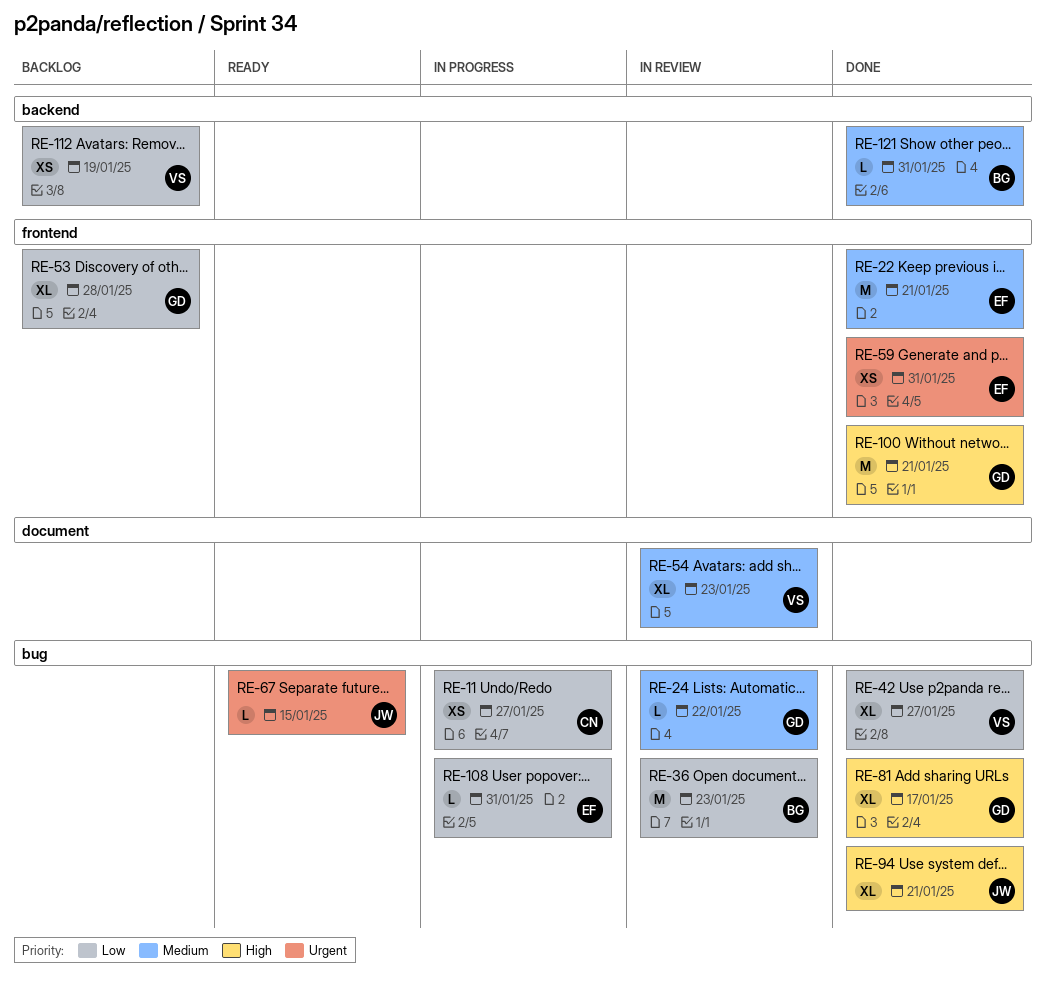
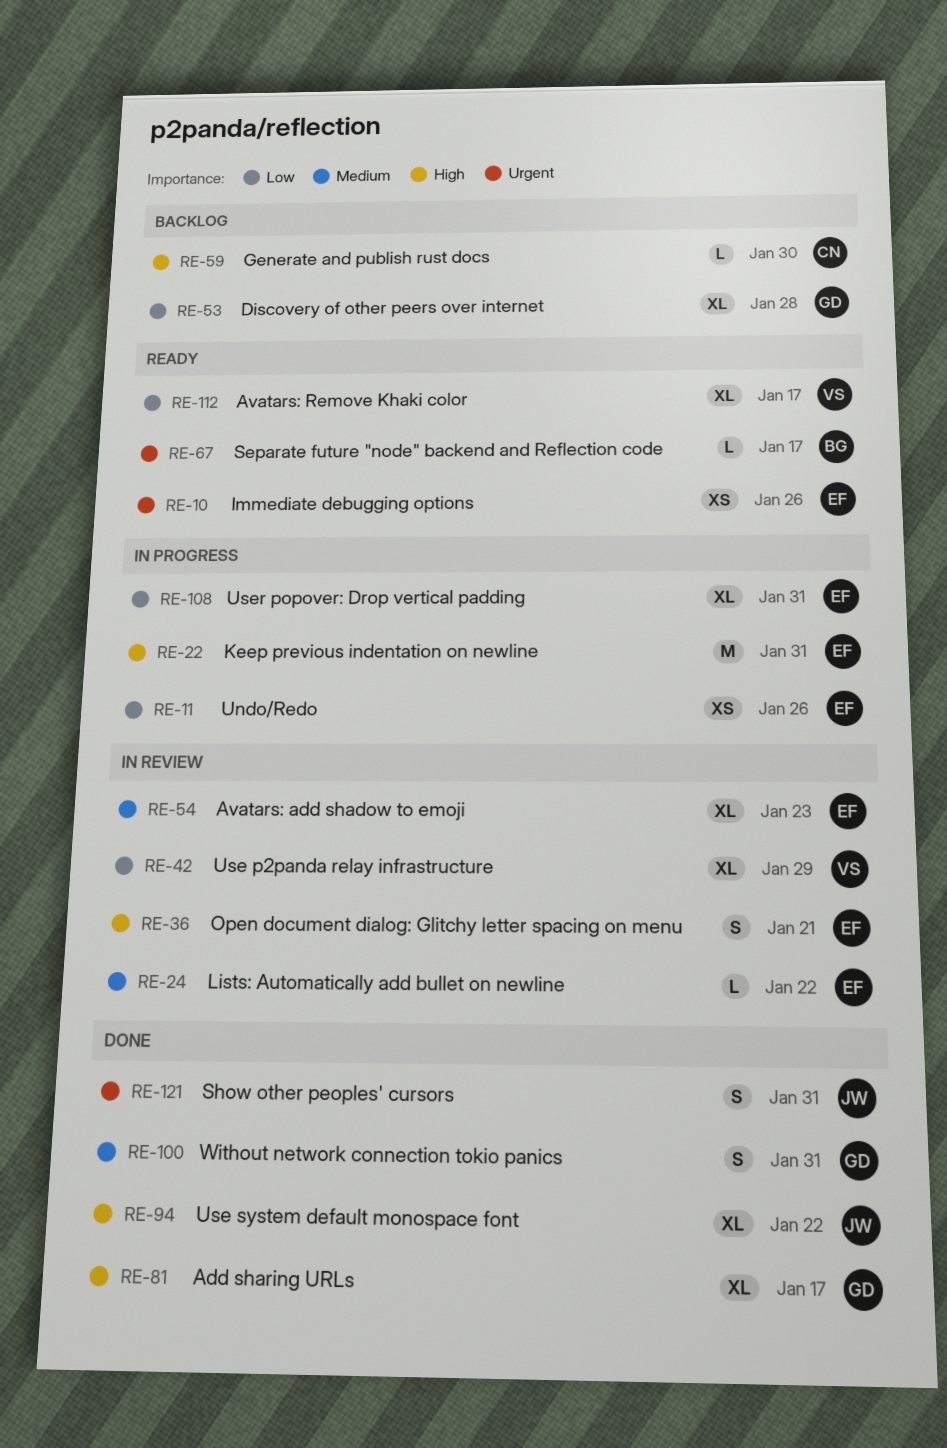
RE-10: none -> present
RE-11, owner: CN -> EF
RE-11, due: Jan 27 -> Jan 26
RE-22, status: Done -> In progress
RE-22, priority: Medium -> High
RE-22, due: Jan 21 -> Jan 31
RE-24, owner: GD -> EF
RE-36, owner: BG -> EF
RE-36, priority: Low -> High
RE-36, estimate: M -> S
RE-36, due: Jan 23 -> Jan 21
RE-42, status: Done -> In review
RE-42, due: Jan 27 -> Jan 29
RE-54, owner: VS -> EF
RE-59, status: Done -> Backlog
RE-59, owner: EF -> CN
RE-59, priority: Urgent -> High
RE-59, estimate: XS -> L
RE-59, due: Jan 31 -> Jan 30
RE-67, owner: JW -> BG
RE-67, due: Jan 15 -> Jan 17
RE-94, due: Jan 21 -> Jan 22
RE-100, priority: High -> Medium
RE-100, estimate: M -> S
RE-100, due: Jan 21 -> Jan 31
RE-108, estimate: L -> XL
RE-112, status: Backlog -> Ready
RE-112, estimate: XS -> XL
RE-112, due: Jan 19 -> Jan 17
RE-121, owner: BG -> JW
RE-121, priority: Medium -> Urgent
RE-121, estimate: L -> S

